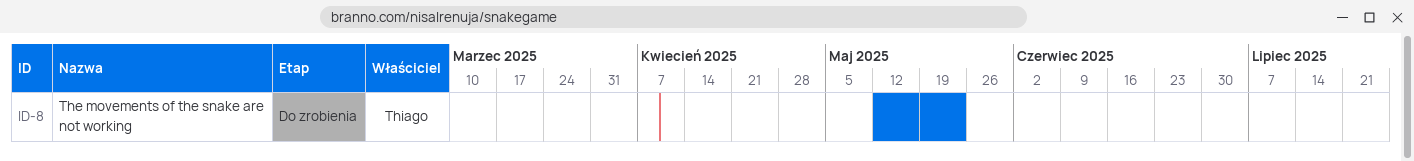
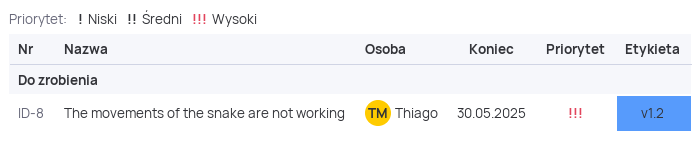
ID-8, due: May 23 -> May 30

